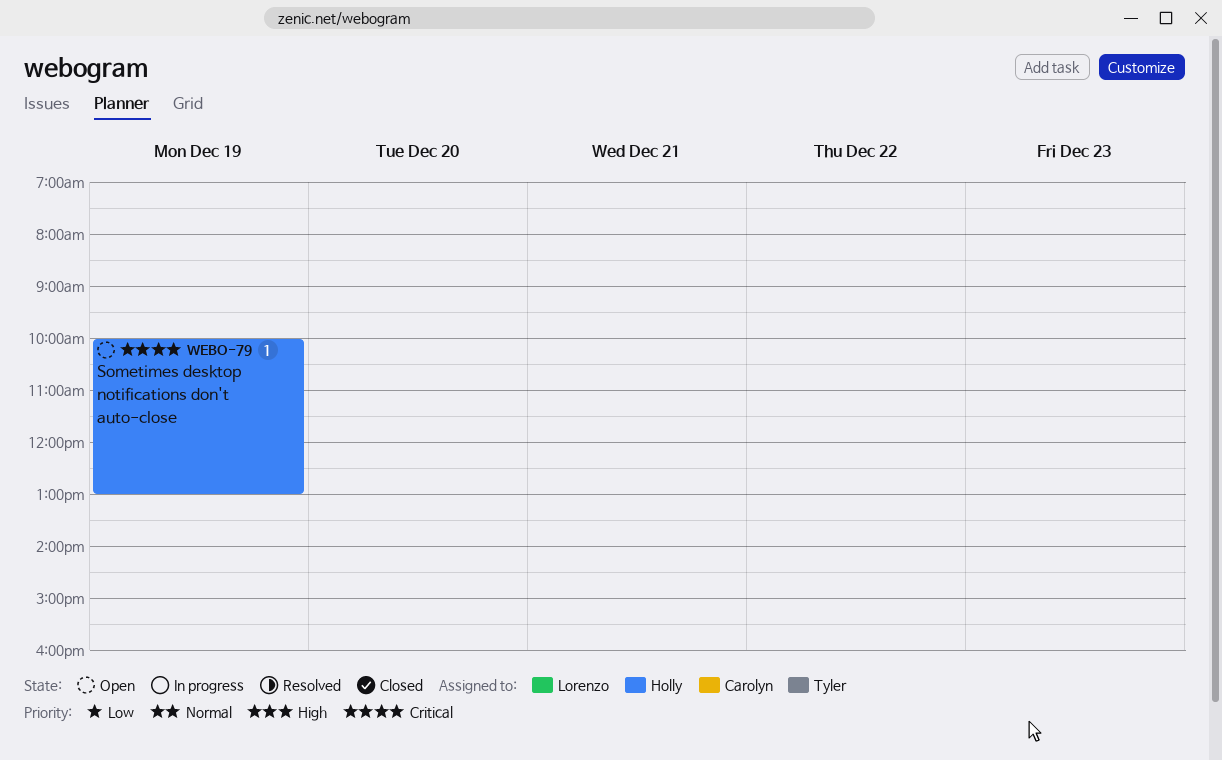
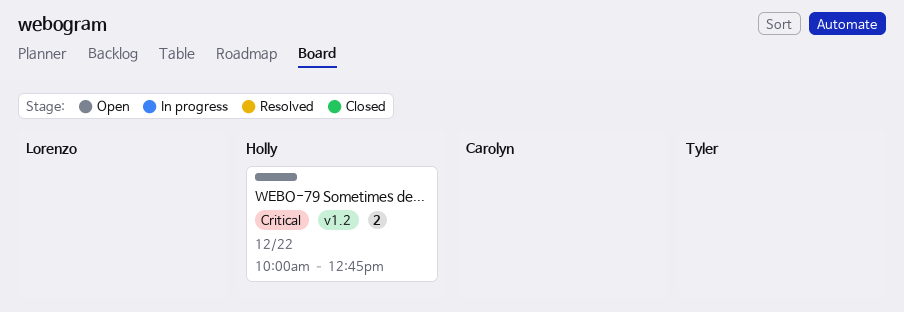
WEBO-79, estimate: 1 -> 2
WEBO-79, day: Dec 19 -> Dec 22
WEBO-79, ends: 13:00 -> 12:45

